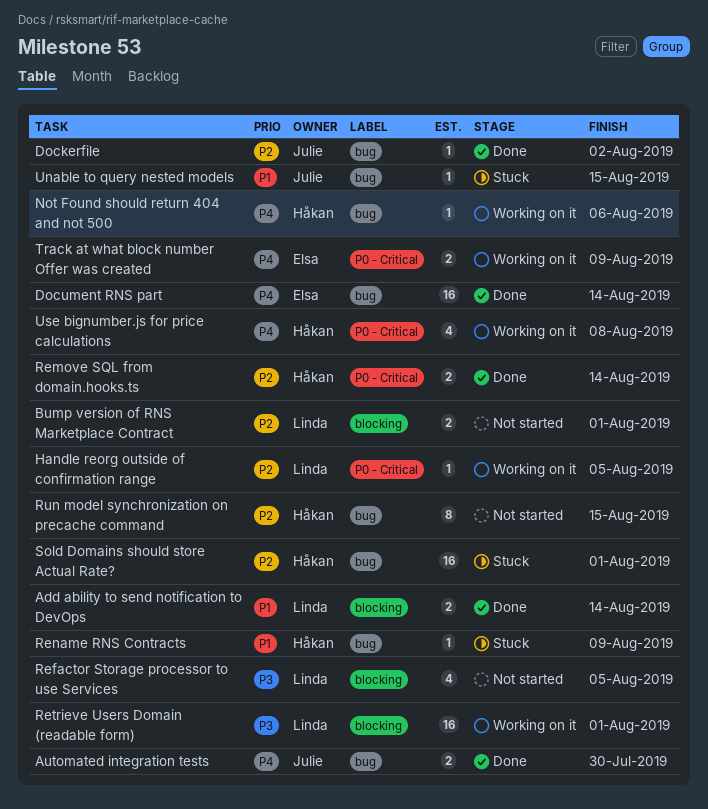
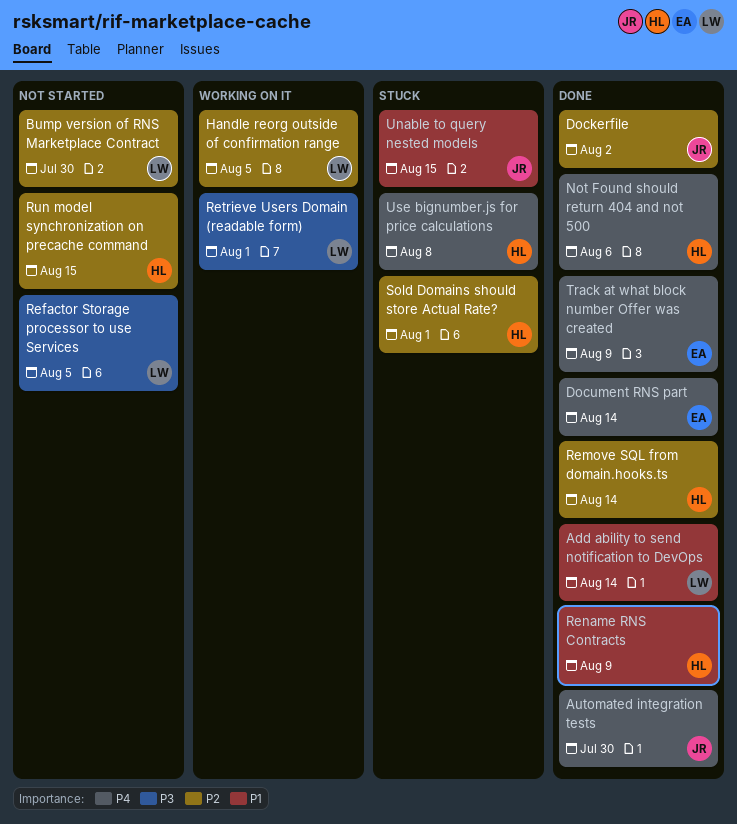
Bump version of RNS Marketplace Contract, due: Aug 1 -> Jul 30
Not Found should return 404 and not 500, status: Working on it -> Done
Rename RNS Contracts, status: Stuck -> Done
Track at what block number Offer was created, status: Working on it -> Done
Use bignumber.js for price calculations, status: Working on it -> Stuck

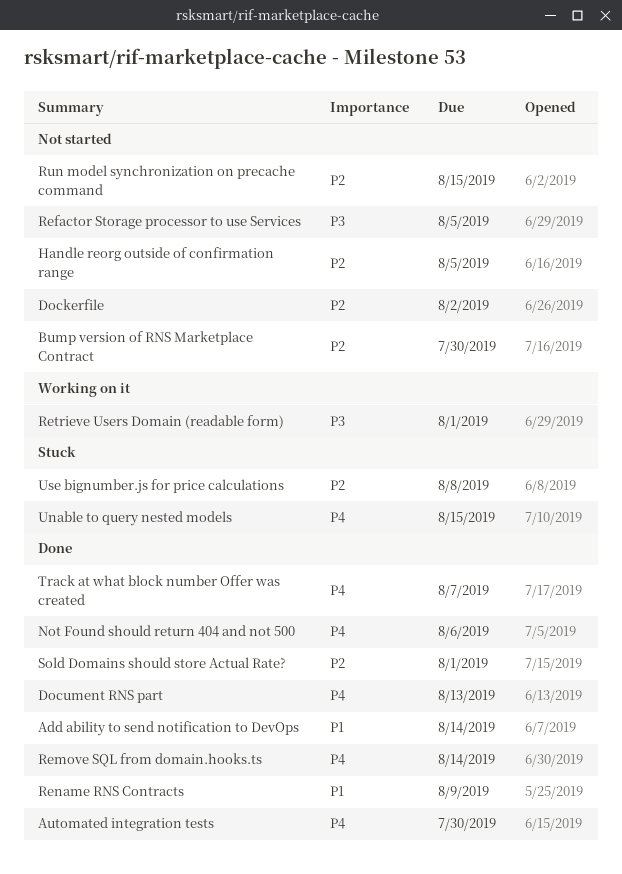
Dockerfile, status: Done -> Not started
Document RNS part, due: Aug 14 -> Aug 13
Handle reorg outside of confirmation range, status: Working on it -> Not started
Remove SQL from domain.hooks.ts, priority: P2 -> P4
Sold Domains should store Actual Rate?, status: Stuck -> Done
Track at what block number Offer was created, due: Aug 9 -> Aug 7
Unable to query nested models, priority: P1 -> P4
Use bignumber.js for price calculations, priority: P4 -> P2

